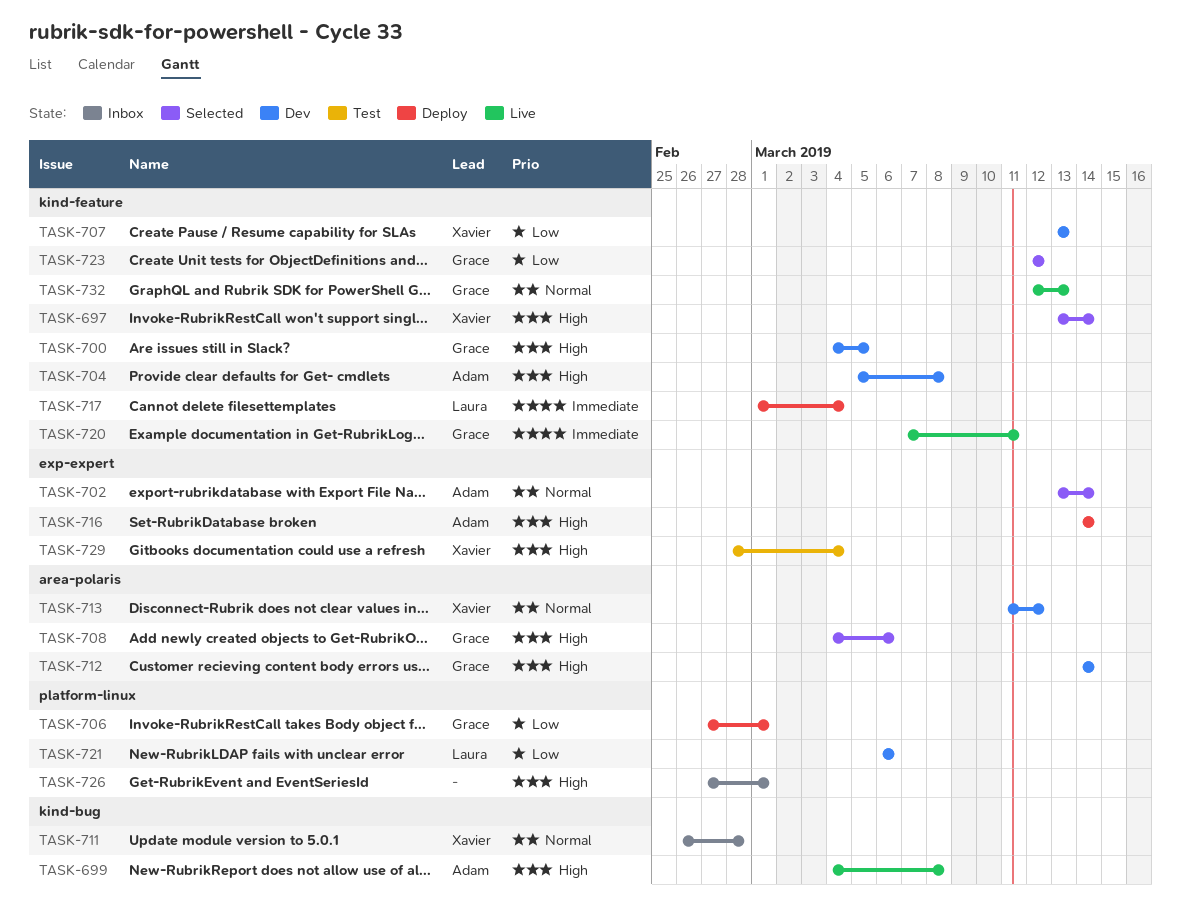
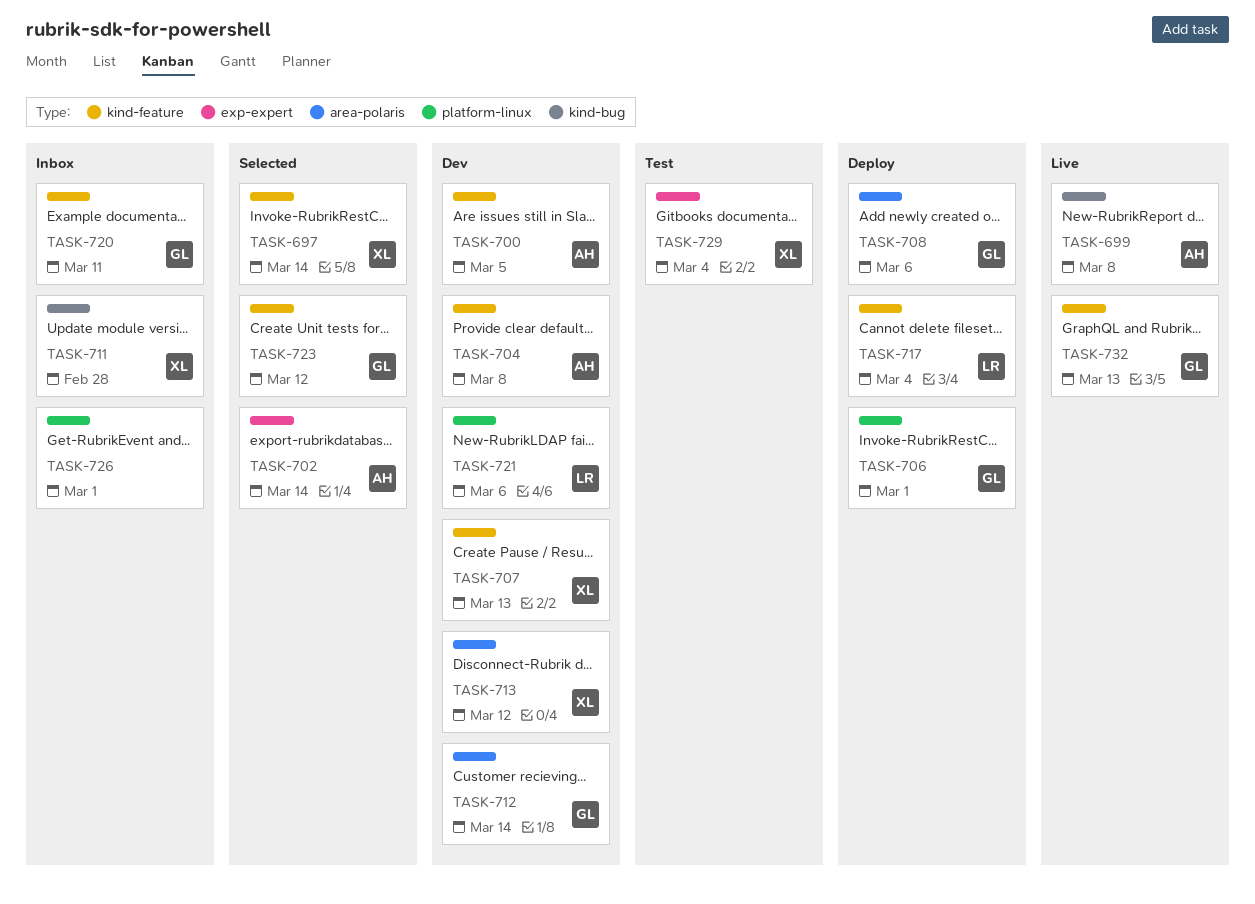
TASK-700, owner: Grace -> Adam
TASK-708, status: Selected -> Deploy
TASK-716: present -> none
TASK-720, status: Live -> Inbox

